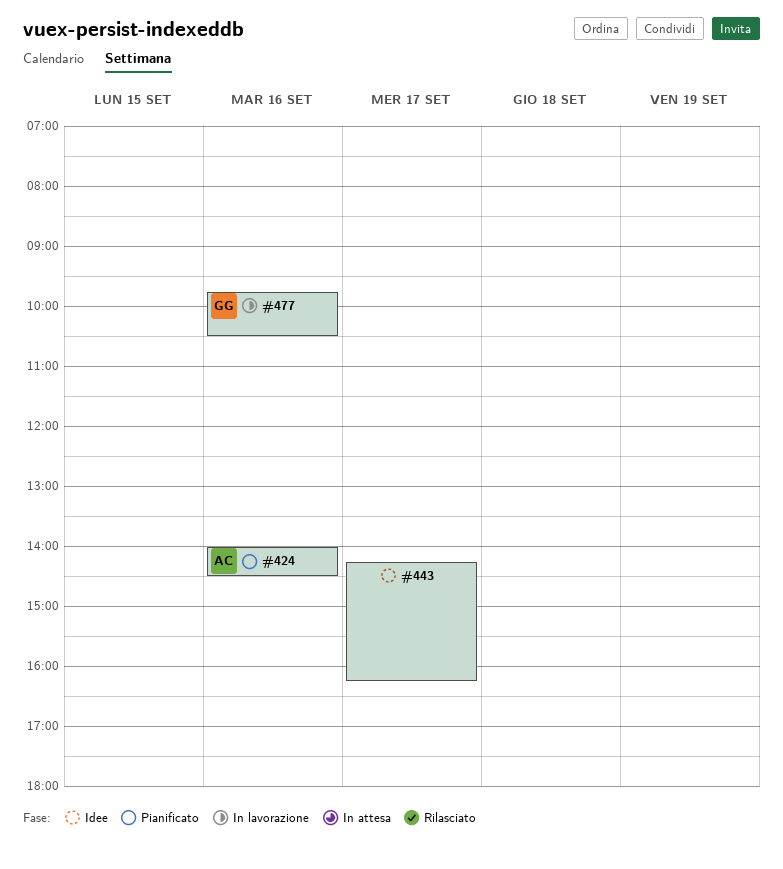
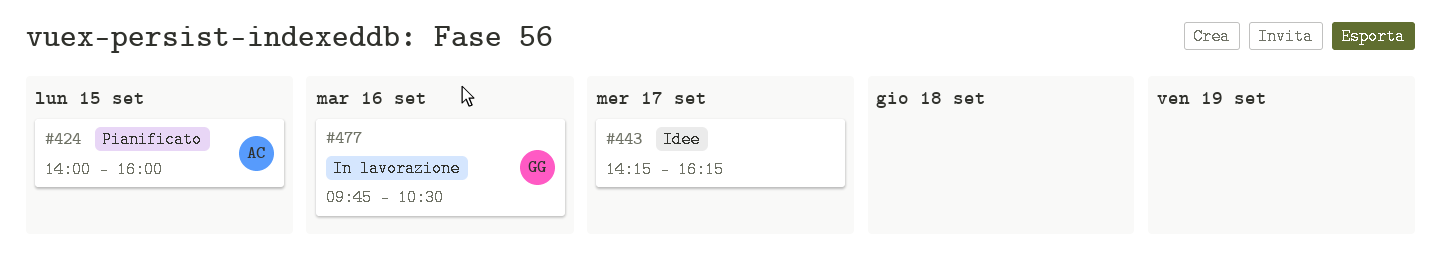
#424, day: Sep 16 -> Sep 15
#424, ends: 14:30 -> 16:00

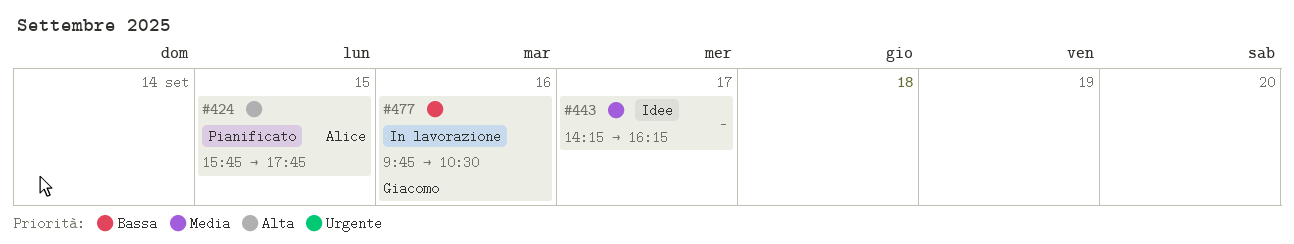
#424, begins: 14:00 -> 15:45
#424, ends: 16:00 -> 17:45

